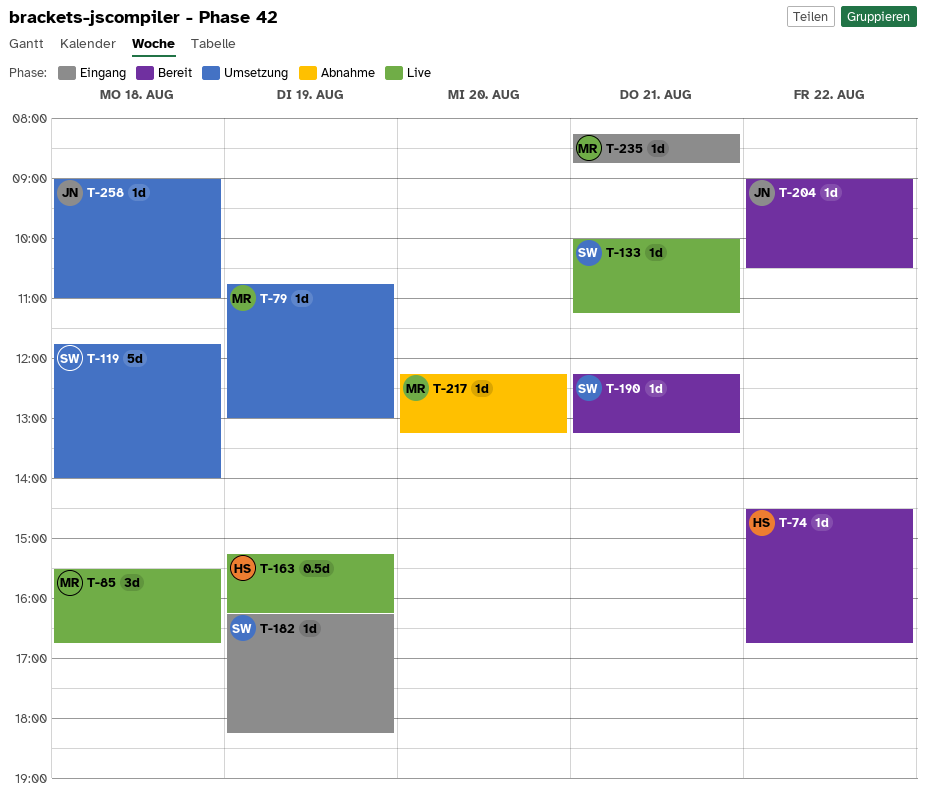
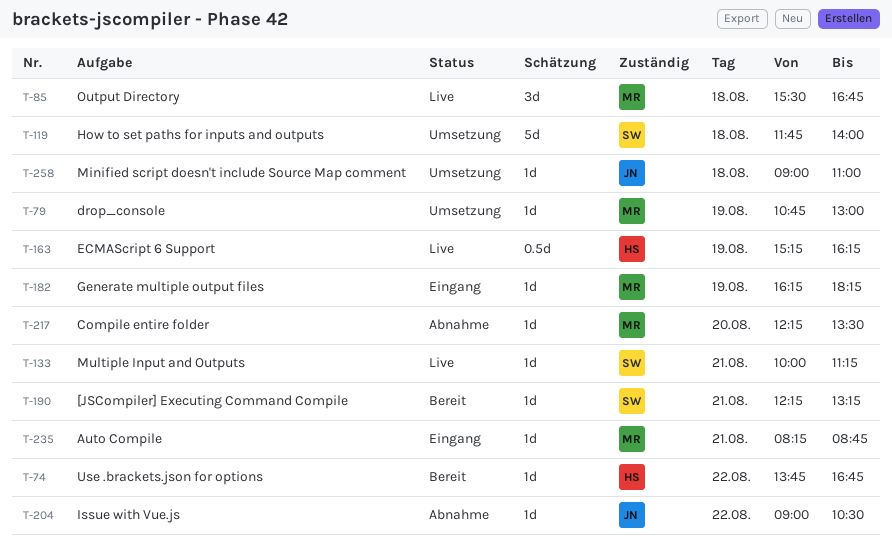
T-74, begins: 14:30 -> 13:45
T-182, owner: SW -> MR
T-204, status: Bereit -> Abnahme
T-217, ends: 13:15 -> 13:30

